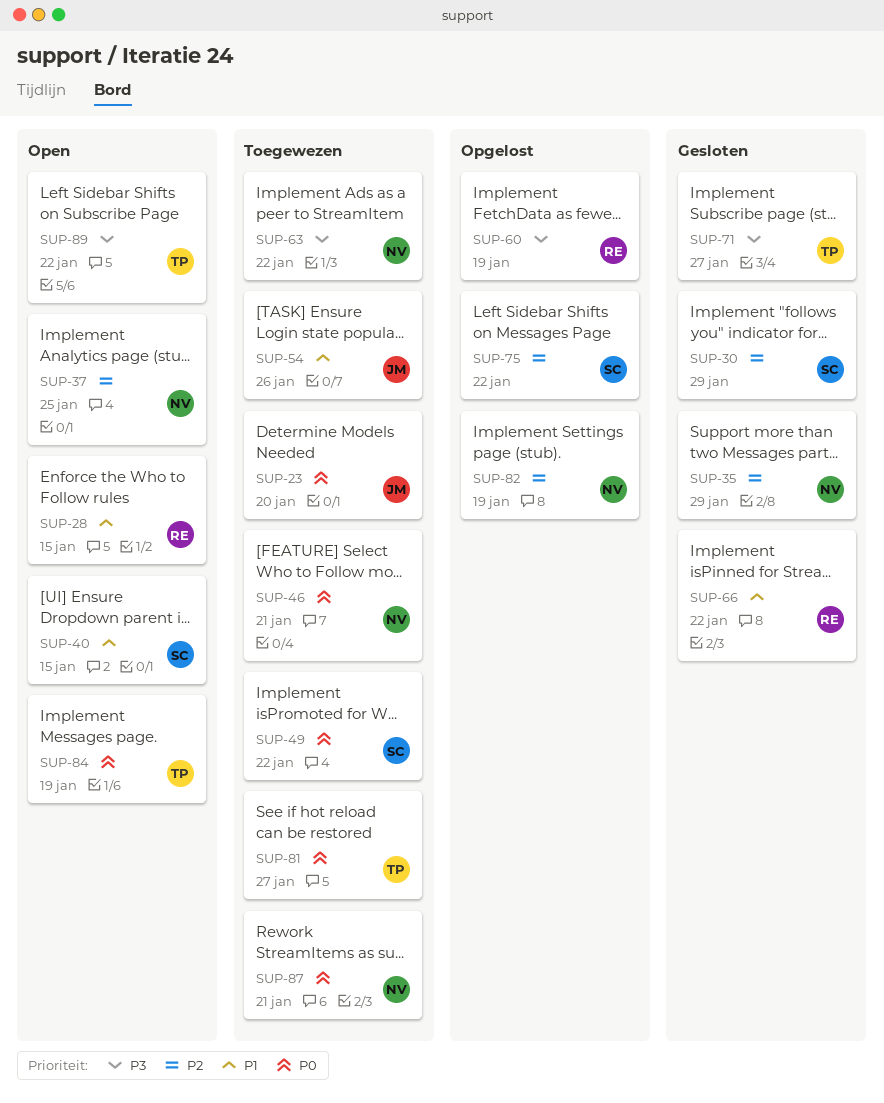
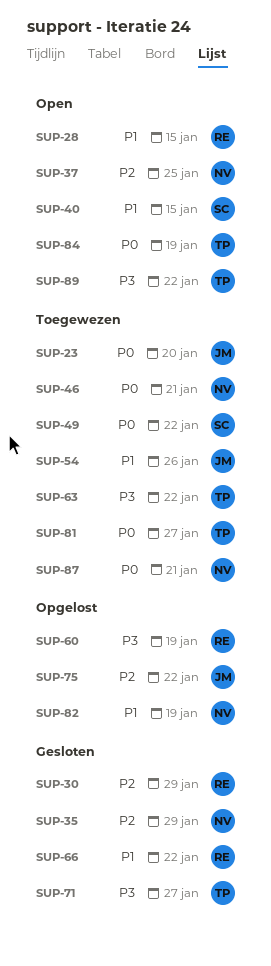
SUP-30, owner: SC -> RE
SUP-63, owner: NV -> TP
SUP-75, owner: SC -> JM
SUP-82, priority: P2 -> P1

